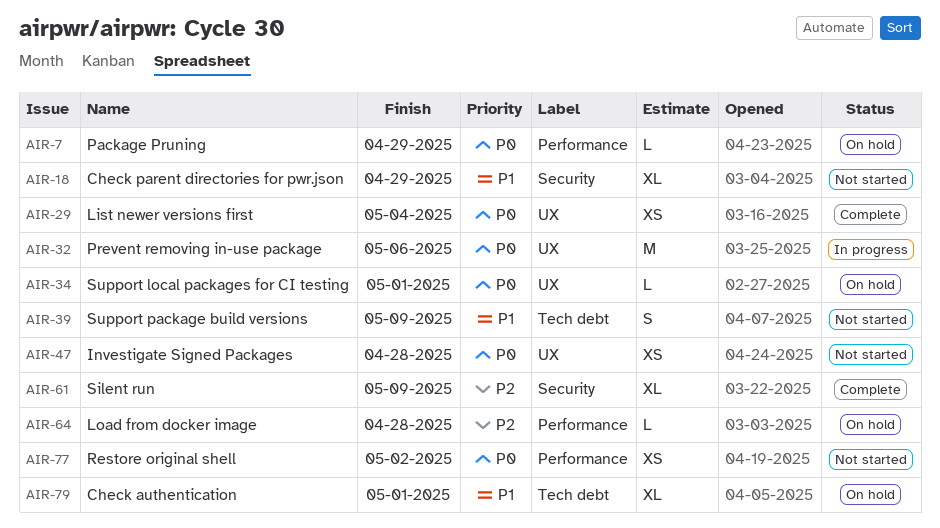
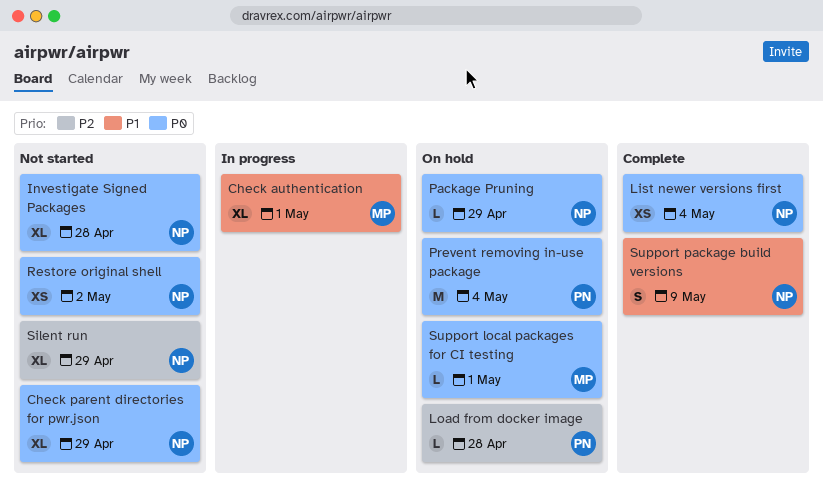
Check authentication, status: On hold -> In progress
Check parent directories for pwr.json, priority: P1 -> P0
Investigate Signed Packages, estimate: XS -> XL
Prevent removing in-use package, status: In progress -> On hold
Prevent removing in-use package, due: May 6 -> May 4
Silent run, status: Complete -> Not started
Silent run, due: May 9 -> Apr 29
Support package build versions, status: Not started -> Complete

